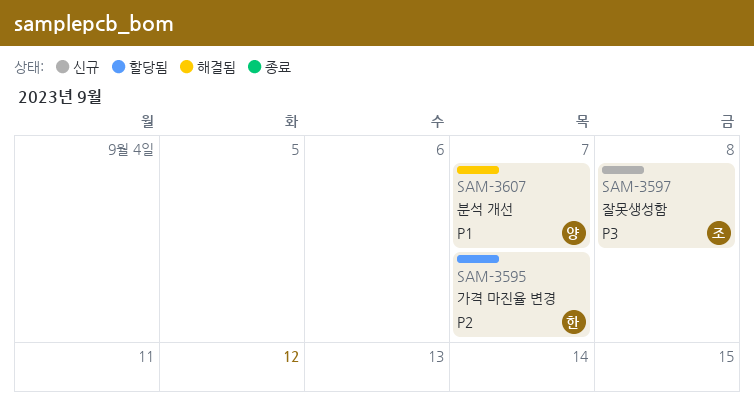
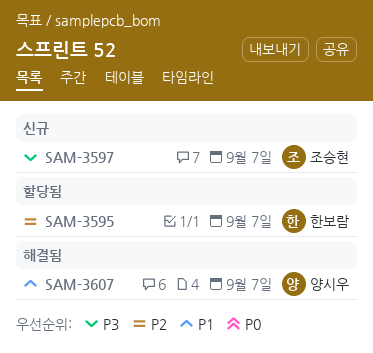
SAM-3597, due: Sep 8 -> Sep 7

